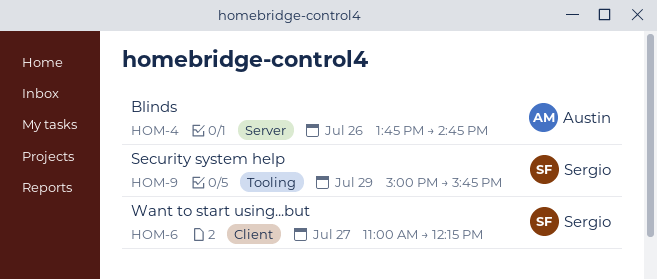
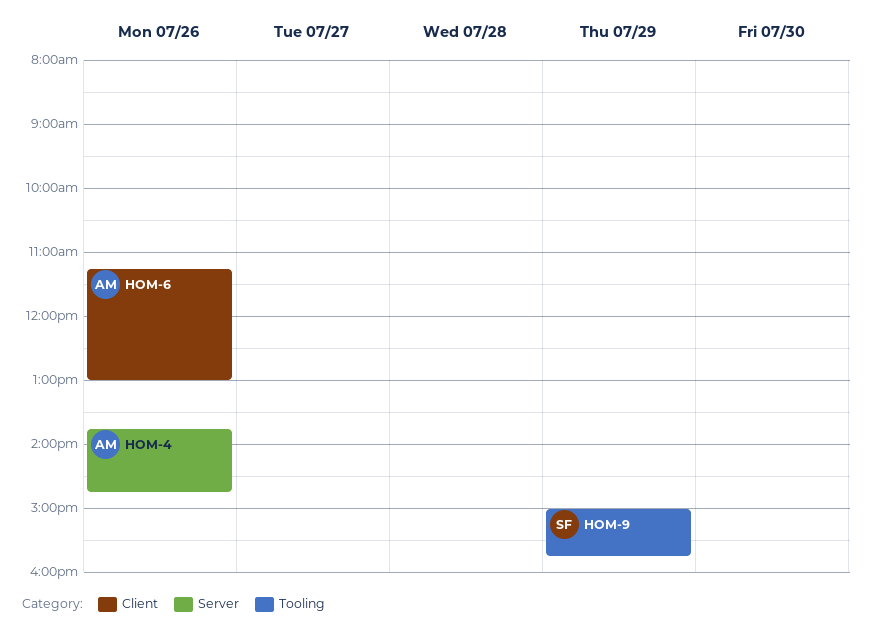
HOM-6, owner: Sergio -> Austin
HOM-6, day: Jul 27 -> Jul 26
HOM-6, begins: 11:00 -> 11:15
HOM-6, ends: 12:15 -> 13:00

